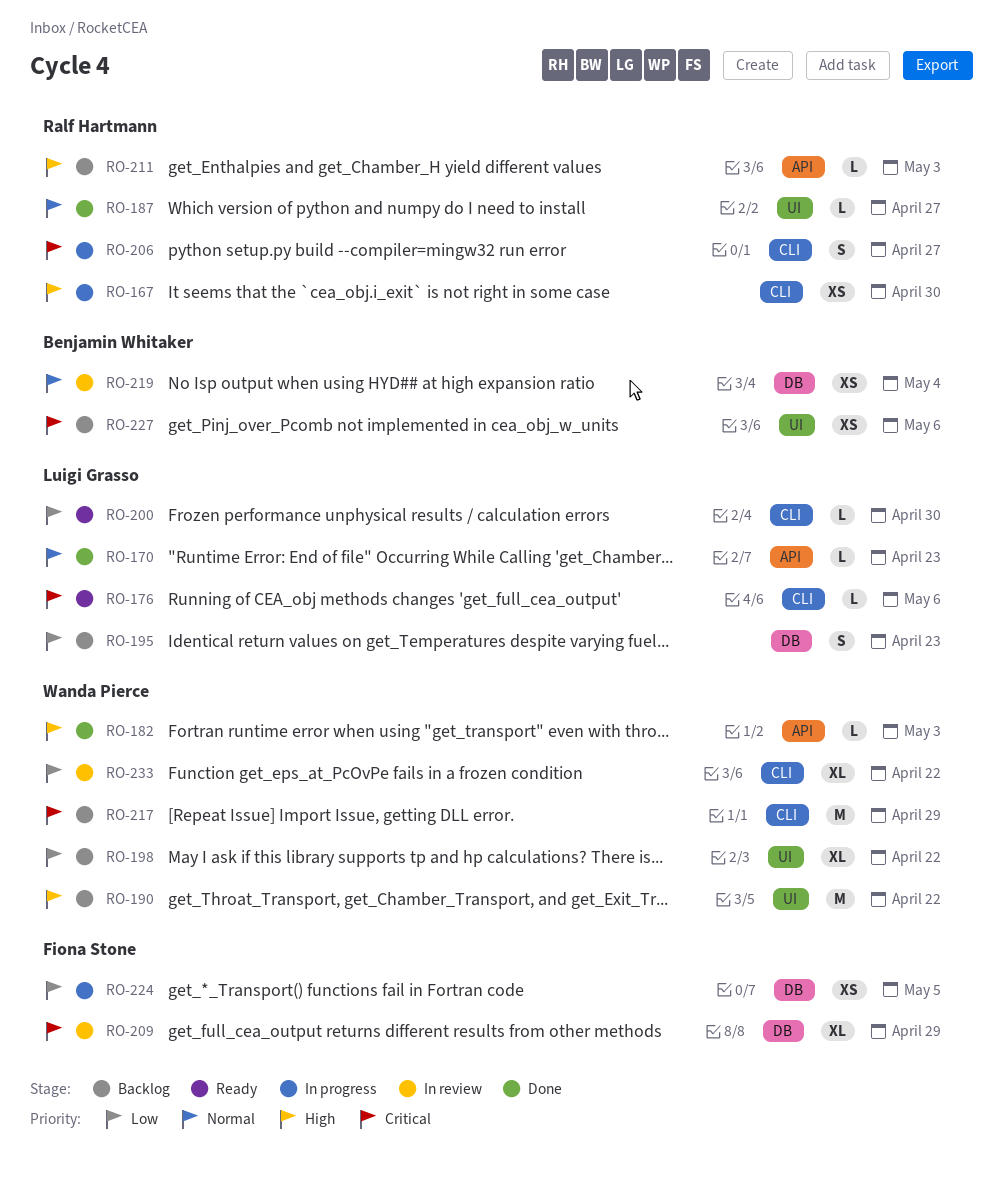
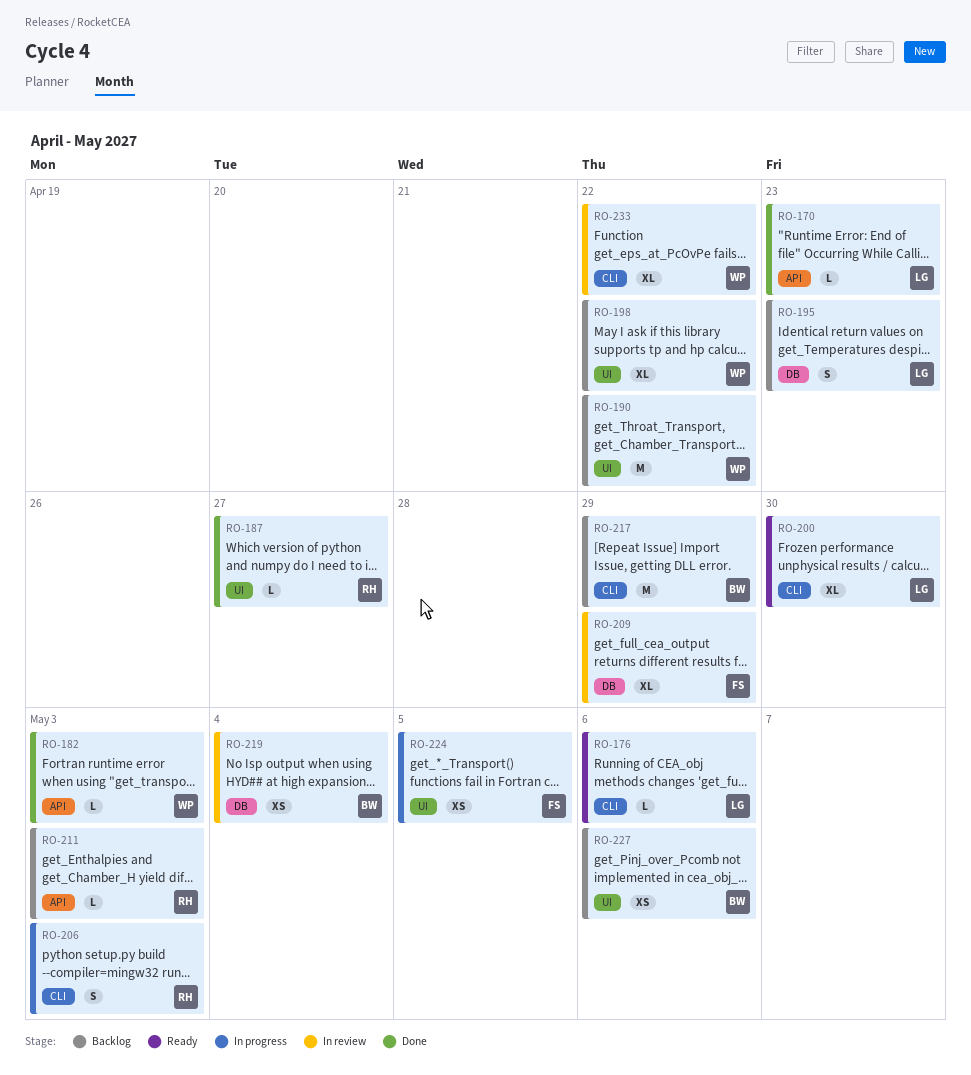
RO-167: present -> none
RO-200, estimate: L -> XL
RO-206, due: Apr 27 -> May 3
RO-217, owner: Wanda Pierce -> Benjamin Whitaker
RO-224, label: DB -> UI

